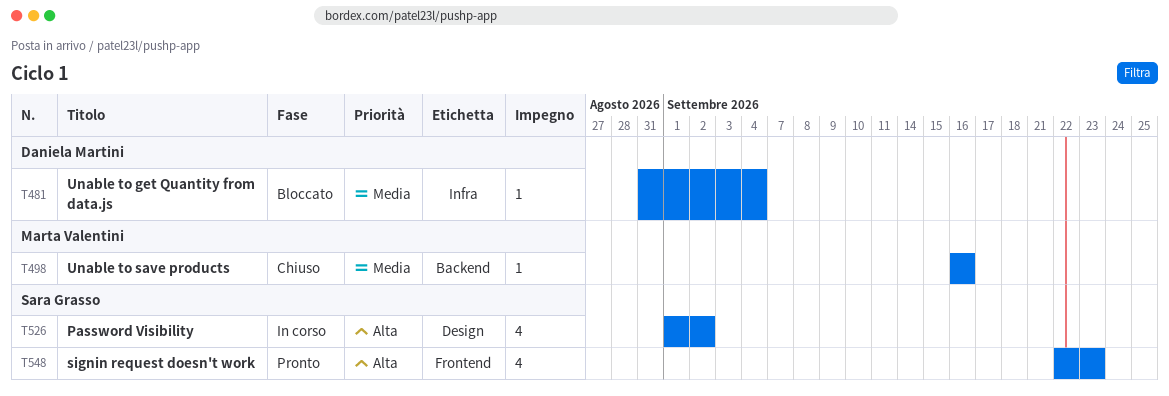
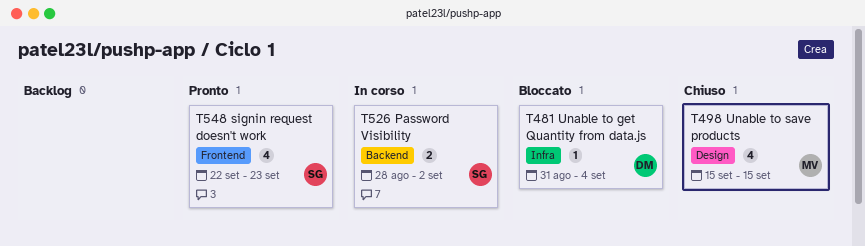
T498, label: Backend -> Design
T498, estimate: 1 -> 4
T498, start: Sep 16 -> Sep 15
T498, due: Sep 16 -> Sep 15
T526, label: Design -> Backend
T526, estimate: 4 -> 2
T526, start: Sep 1 -> Aug 28

